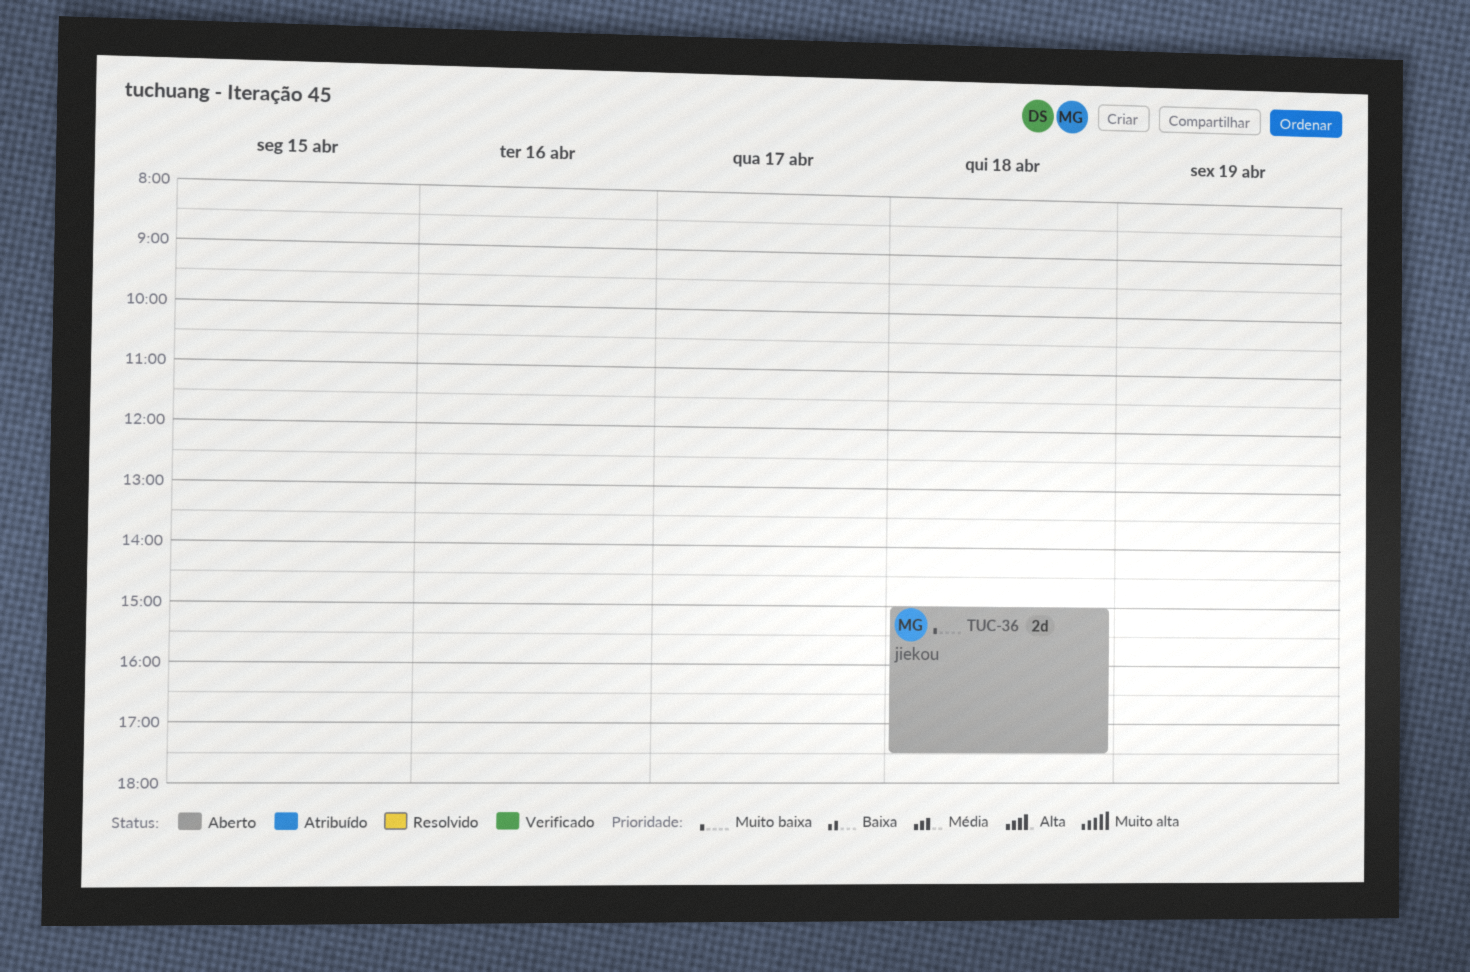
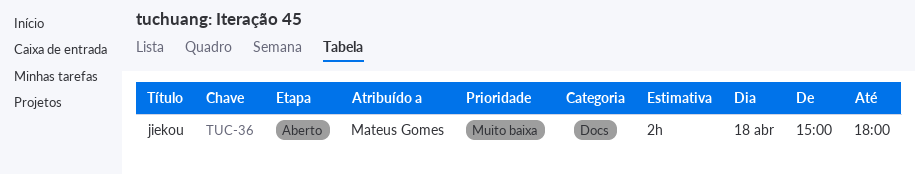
TUC-36, estimate: 2d -> 2h
TUC-36, ends: 17:30 -> 18:00

